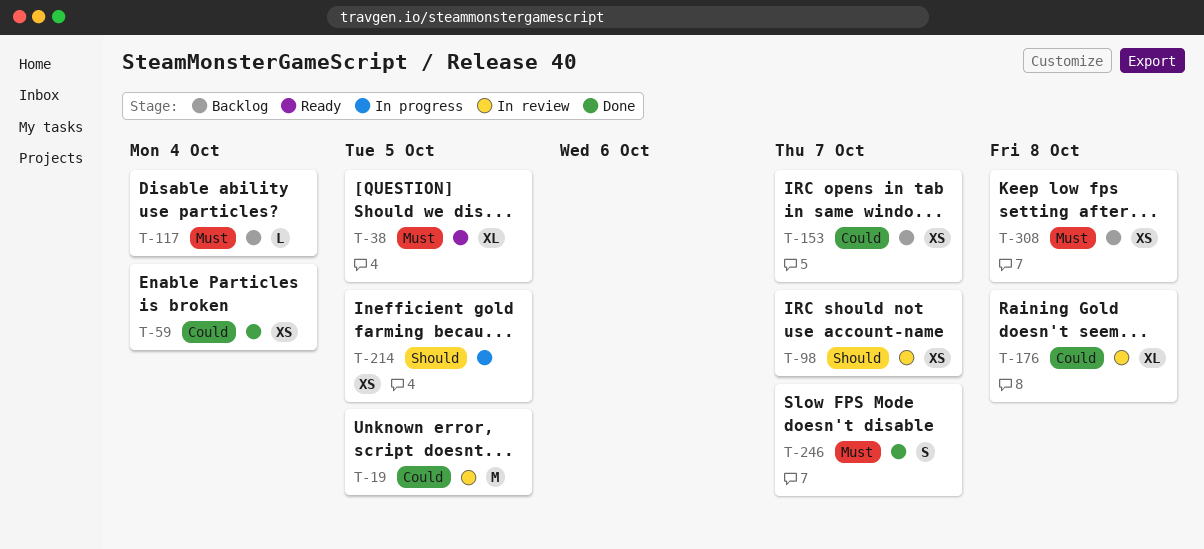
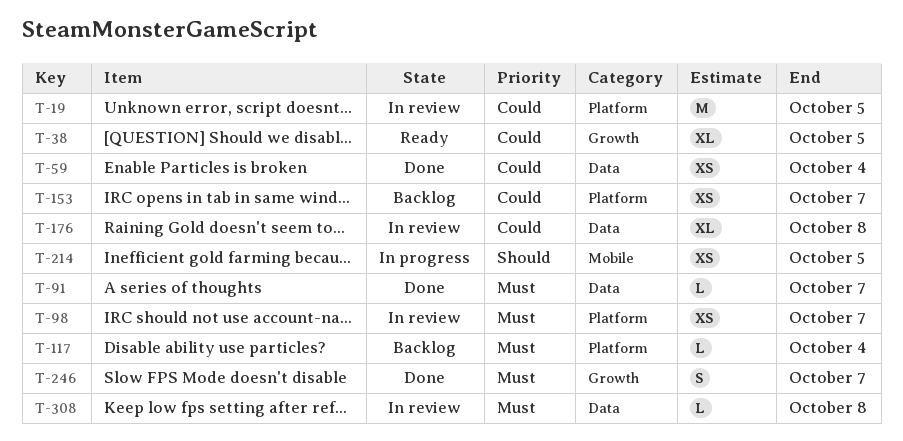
T-38, priority: Must -> Could
T-91: none -> present
T-98, priority: Should -> Must
T-308, status: Backlog -> In review
T-308, estimate: XS -> L

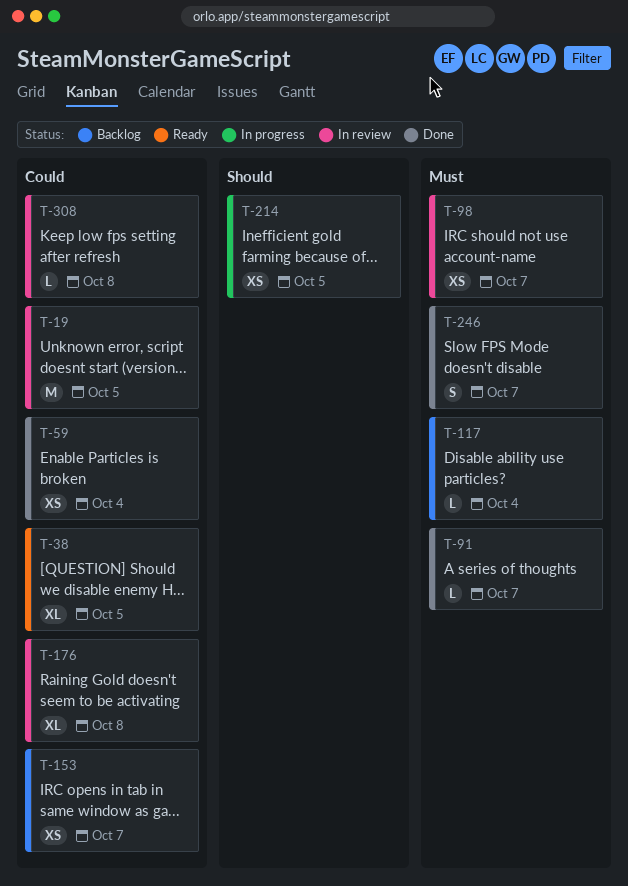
T-308, priority: Must -> Could

